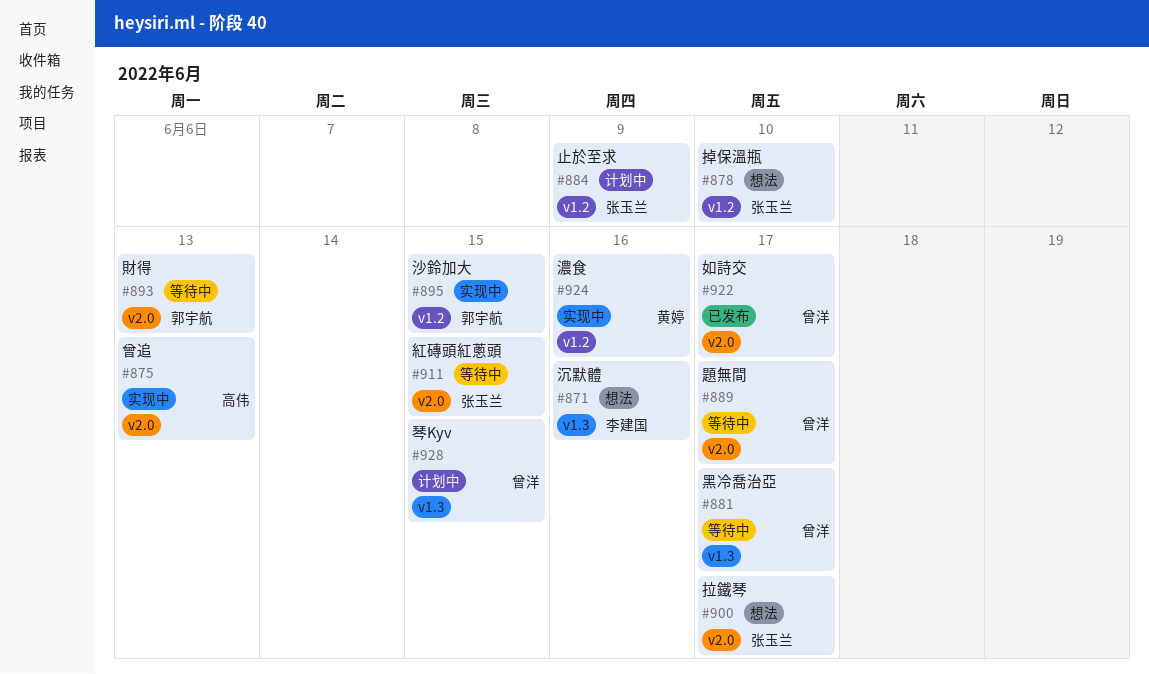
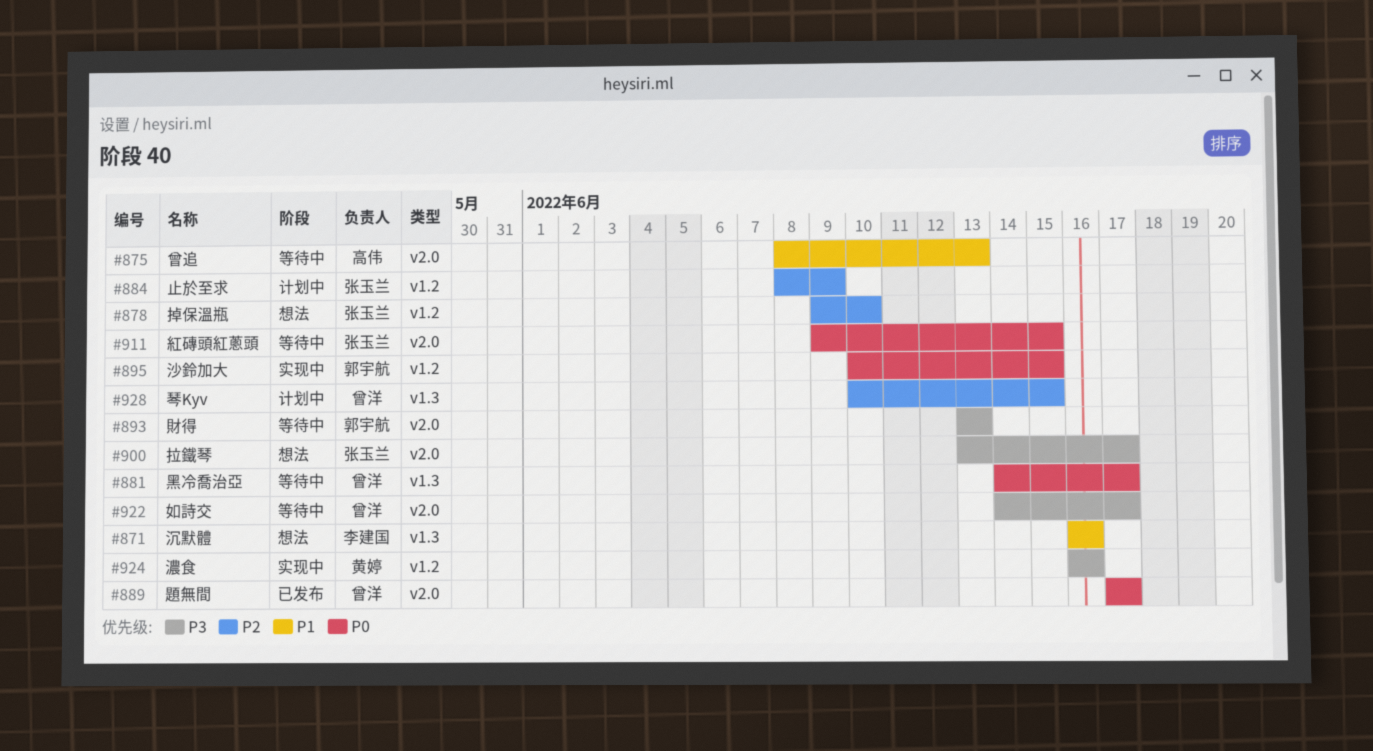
#875, status: 实现中 -> 等待中
#889, status: 等待中 -> 已发布
#922, status: 已发布 -> 等待中

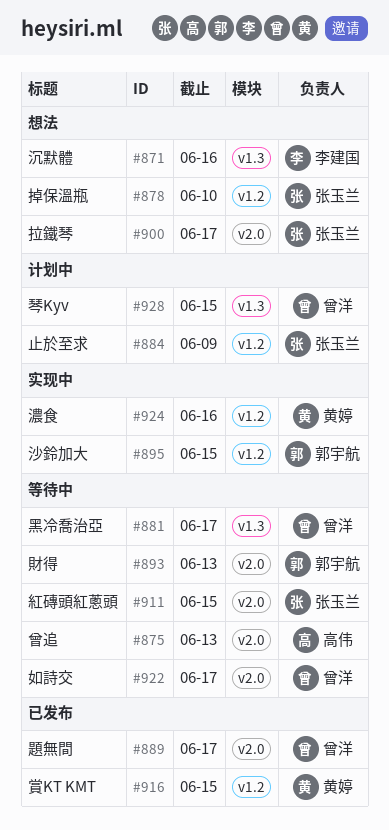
#916: none -> present

